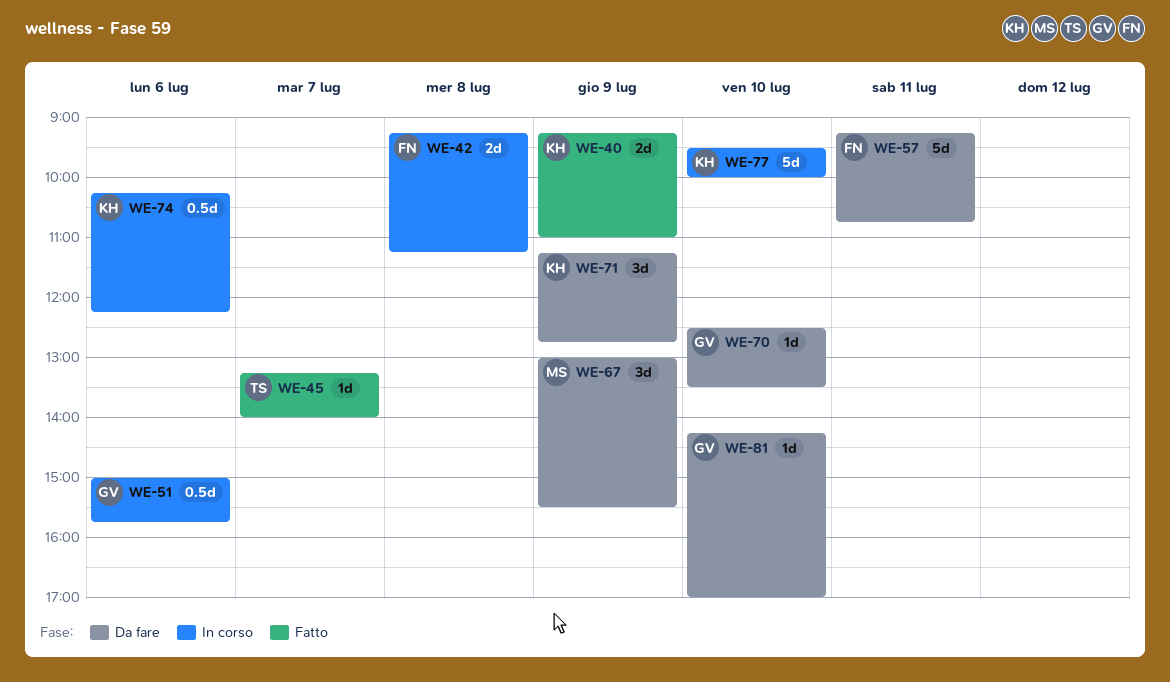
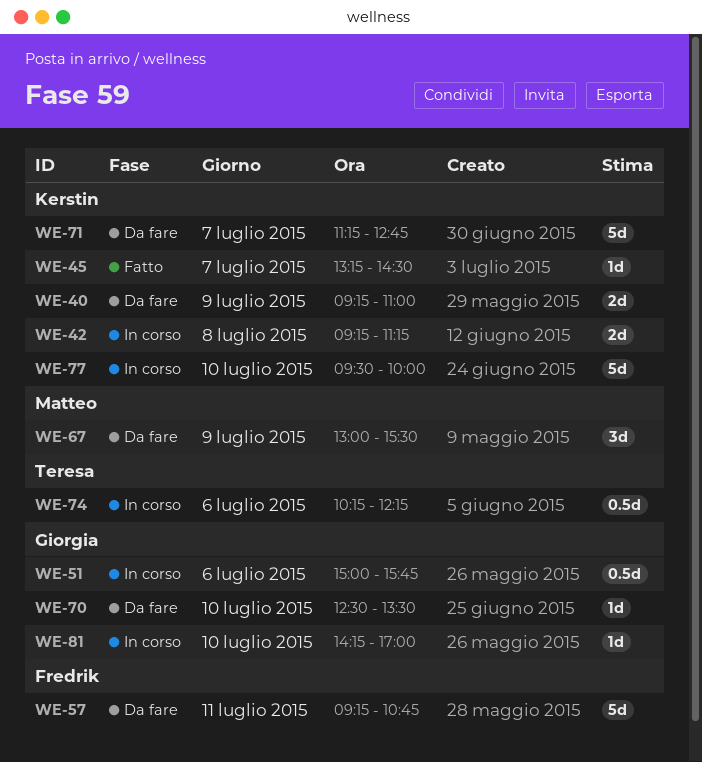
WE-40, status: Fatto -> Da fare
WE-42, owner: Fredrik -> Kerstin
WE-45, owner: Teresa -> Kerstin
WE-45, ends: 14:00 -> 14:30
WE-71, estimate: 3d -> 5d
WE-71, day: Jul 9 -> Jul 7
WE-74, owner: Kerstin -> Teresa
WE-81, status: Da fare -> In corso

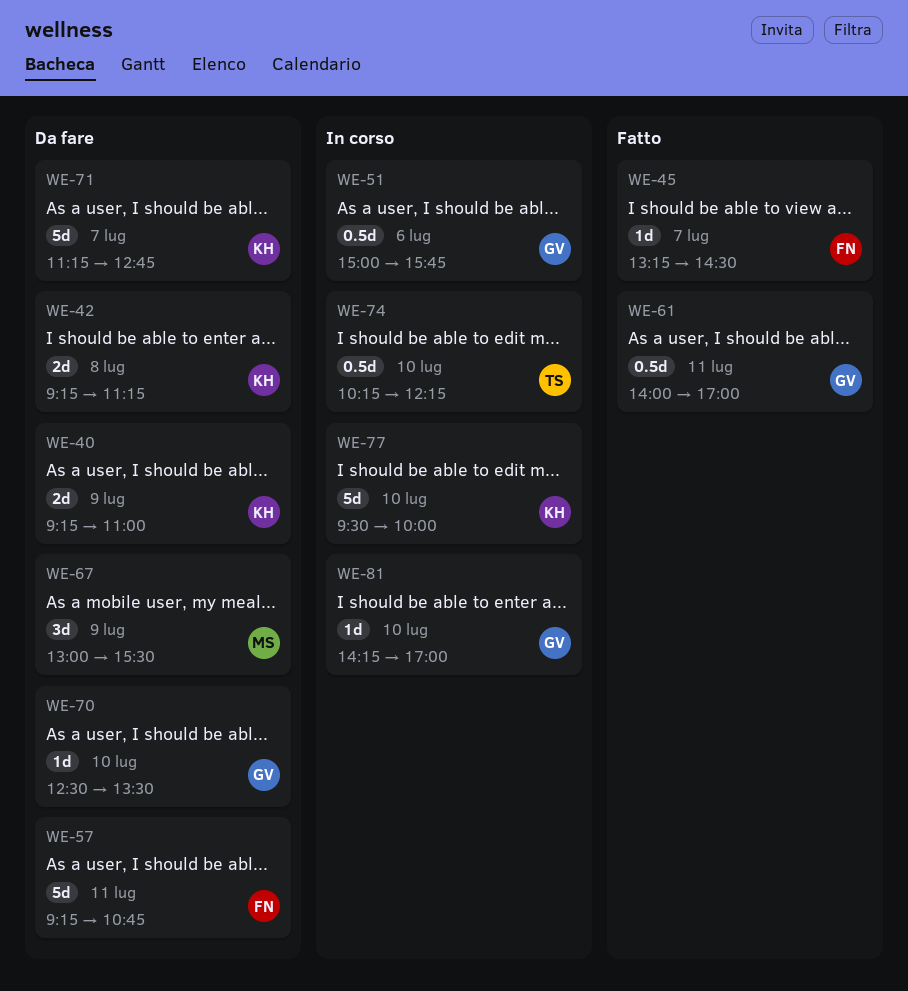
WE-42, status: In corso -> Da fare
WE-45, owner: Kerstin -> Fredrik
WE-61: none -> present
WE-74, day: Jul 6 -> Jul 10

